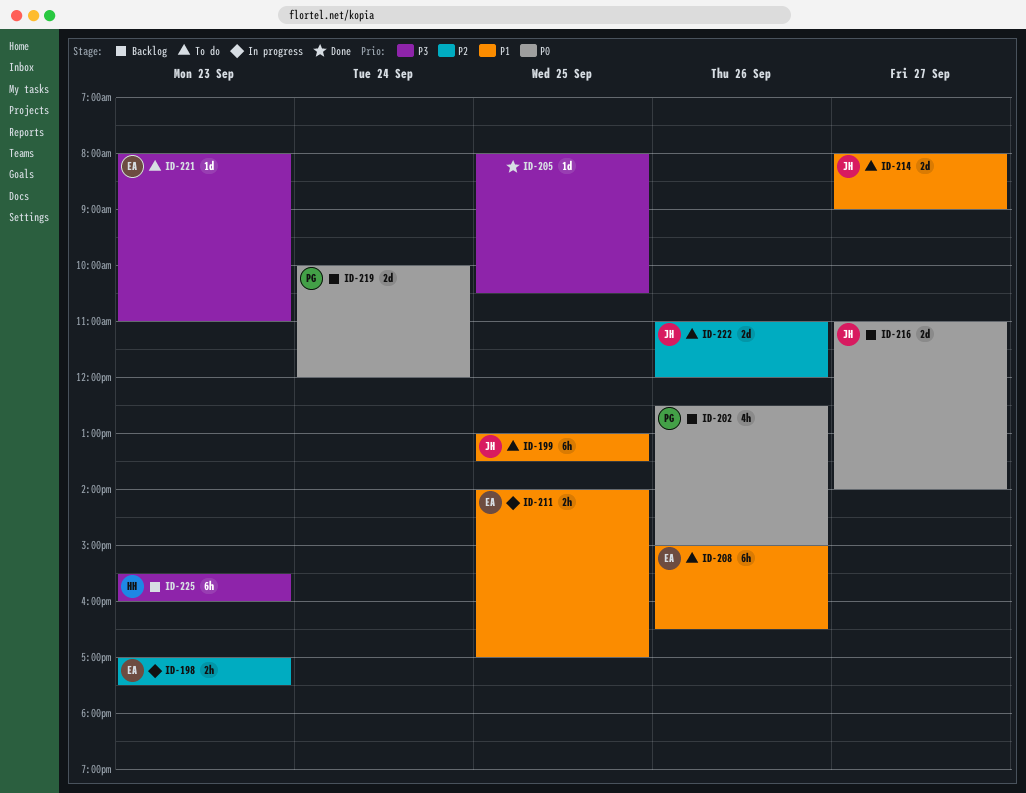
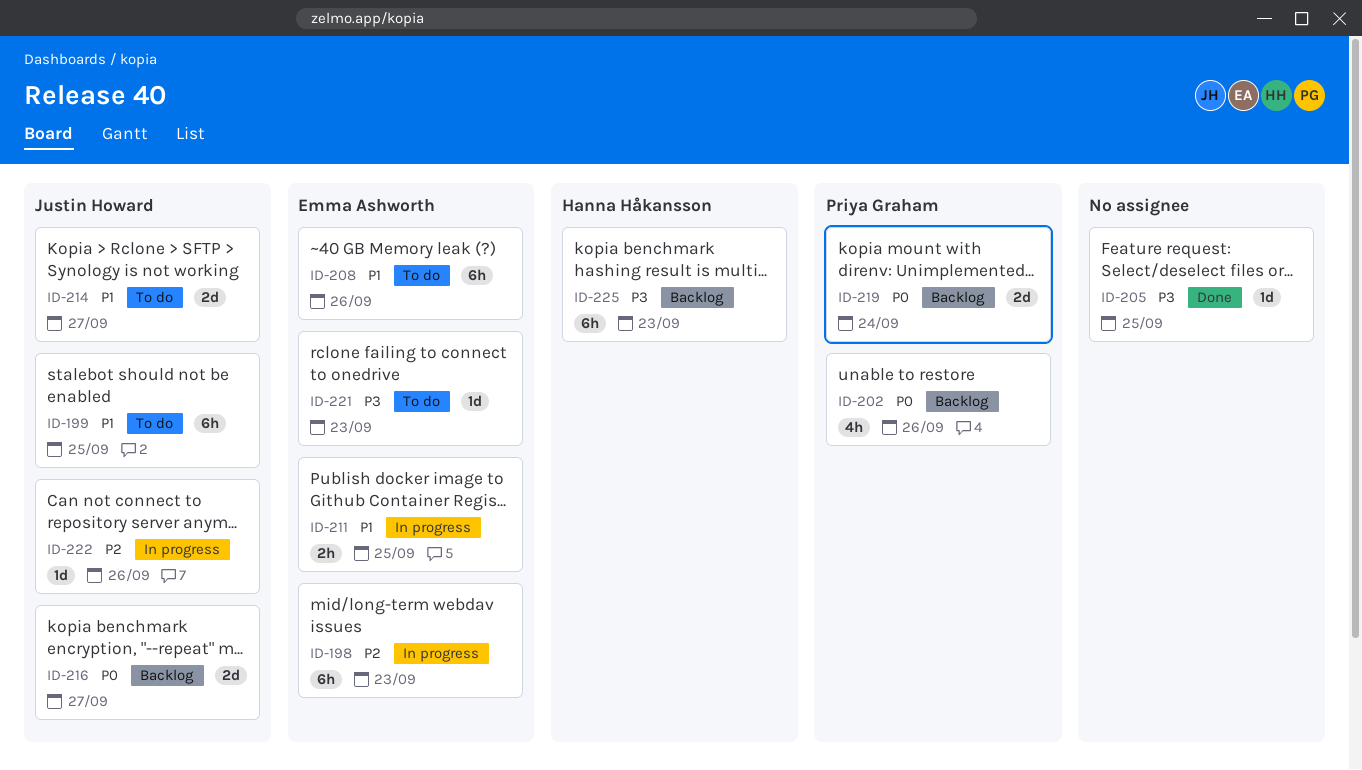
ID-198, estimate: 2h -> 6h
ID-222, status: To do -> In progress
ID-222, estimate: 2d -> 1d

